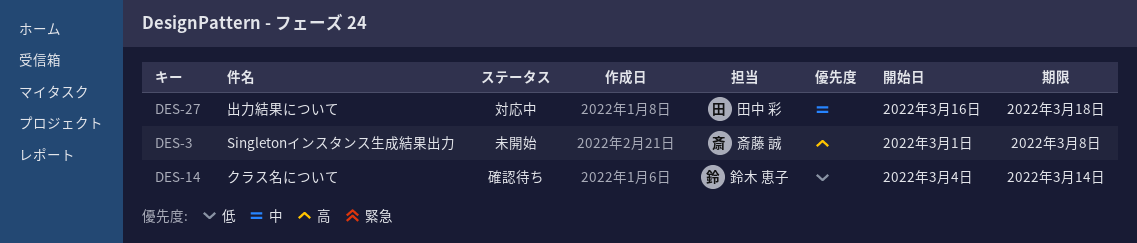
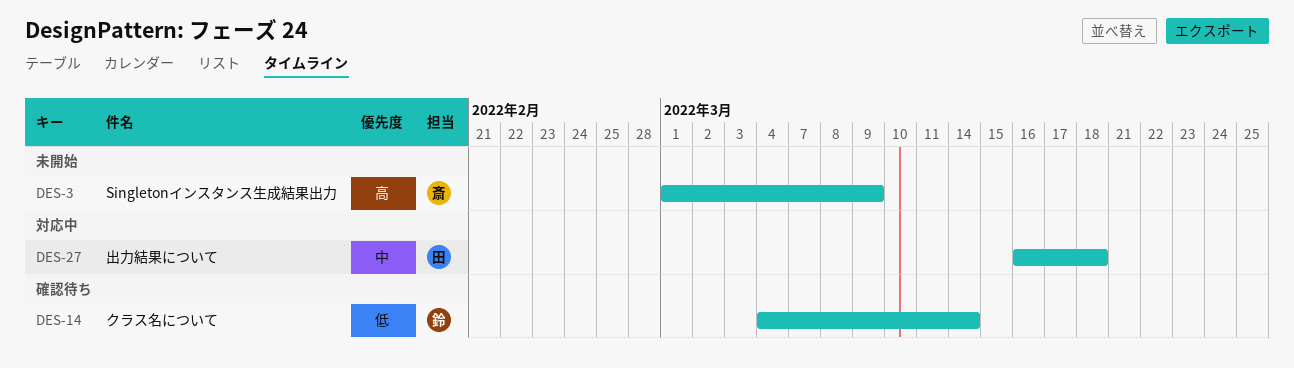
DES-3, due: Mar 8 -> Mar 9

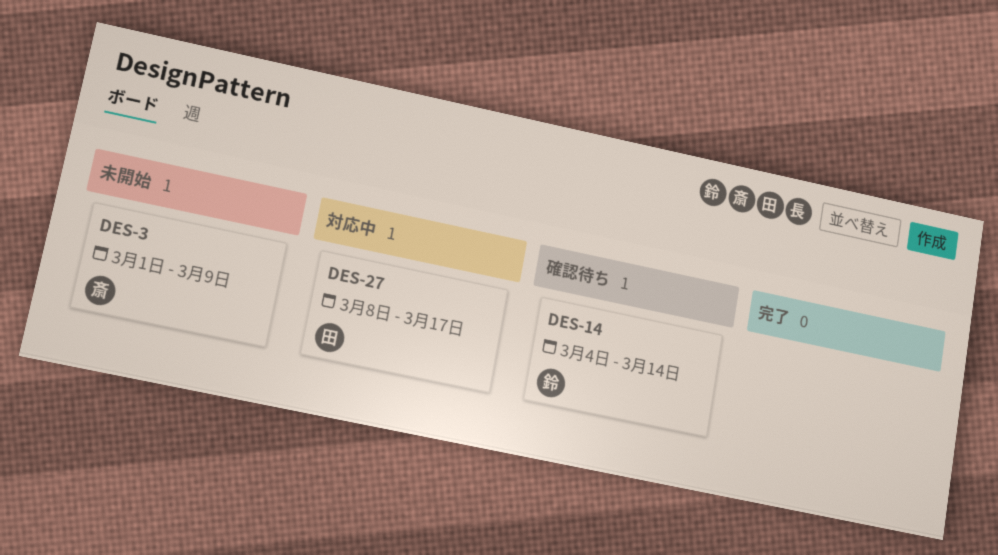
DES-27, start: Mar 16 -> Mar 8
DES-27, due: Mar 18 -> Mar 17

